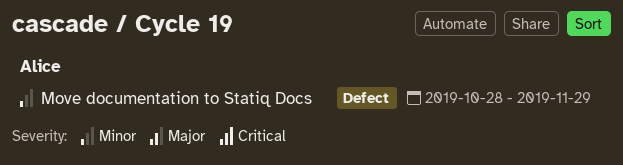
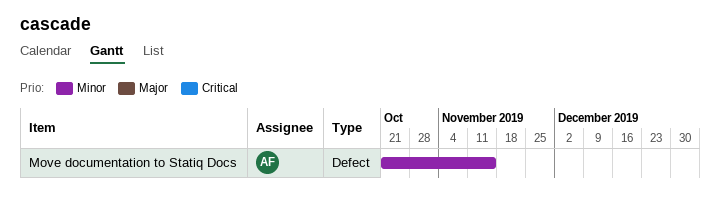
Move documentation to Statiq Docs, start: Oct 28 -> Oct 21
Move documentation to Statiq Docs, due: Nov 29 -> Nov 15

